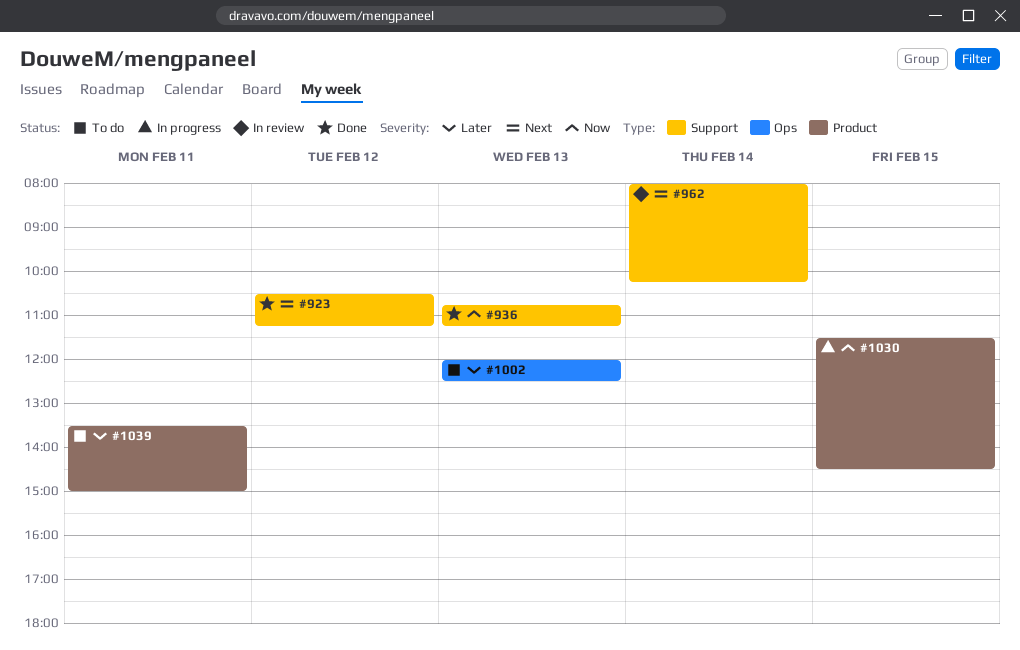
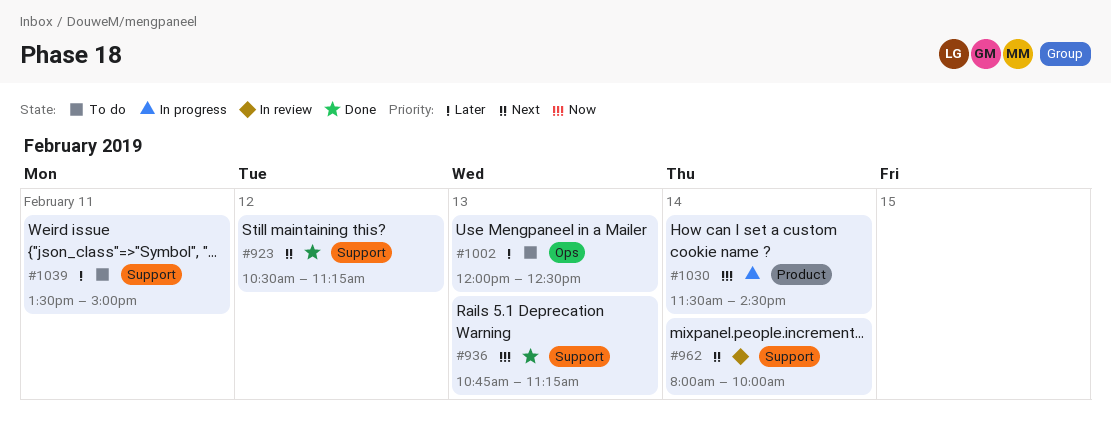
#962, ends: 10:15 -> 10:00
#1030, day: Feb 15 -> Feb 14
#1039, label: Product -> Support

